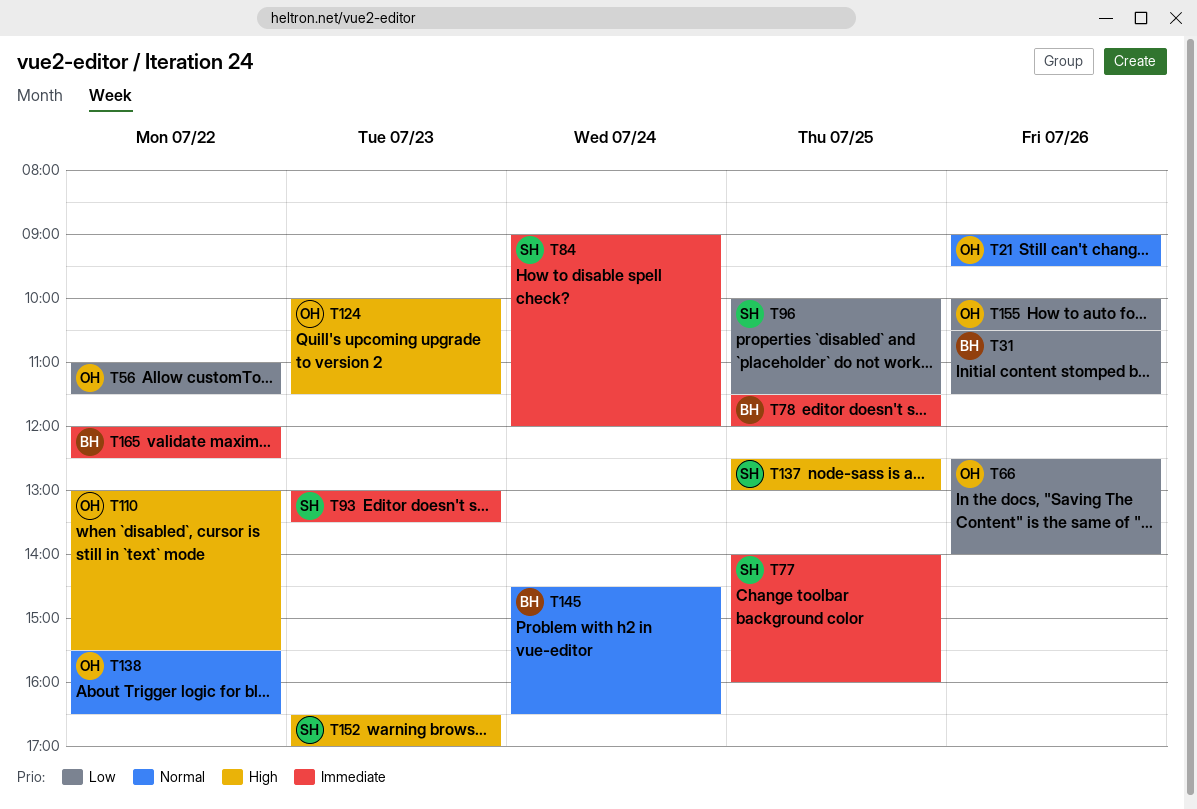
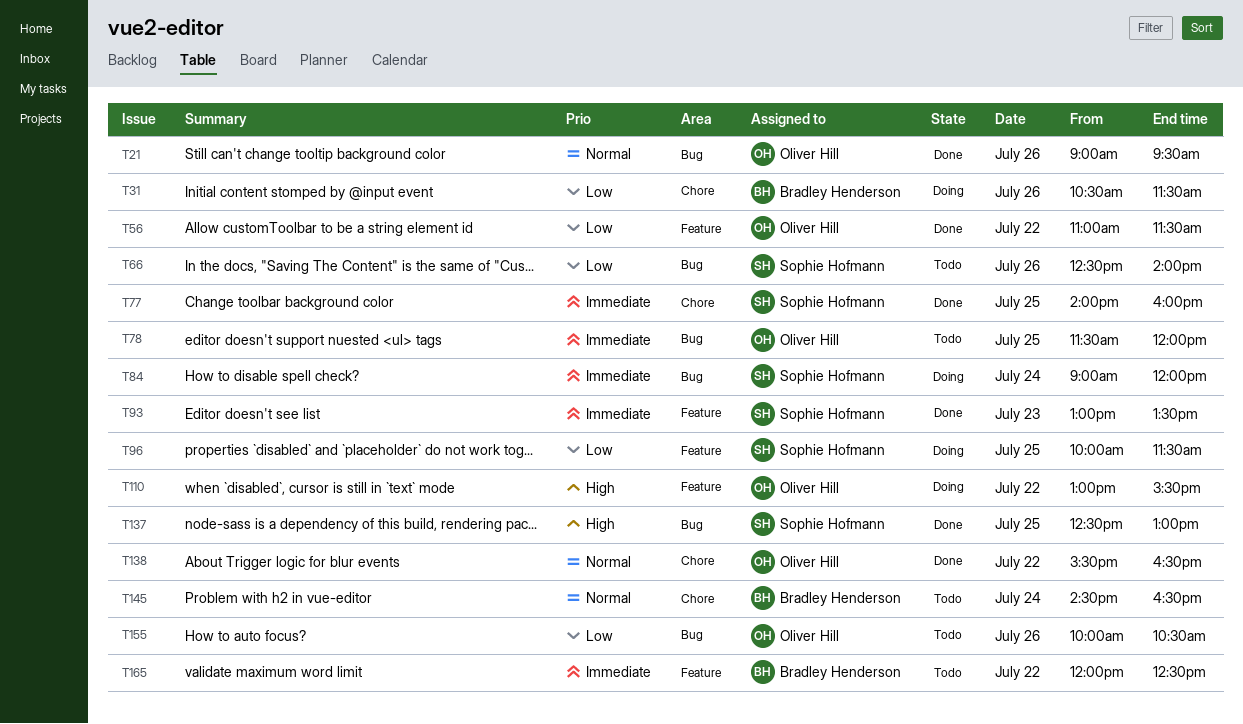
T66, owner: Oliver Hill -> Sophie Hofmann
T78, owner: Bradley Henderson -> Oliver Hill
T124: present -> none
T152: present -> none

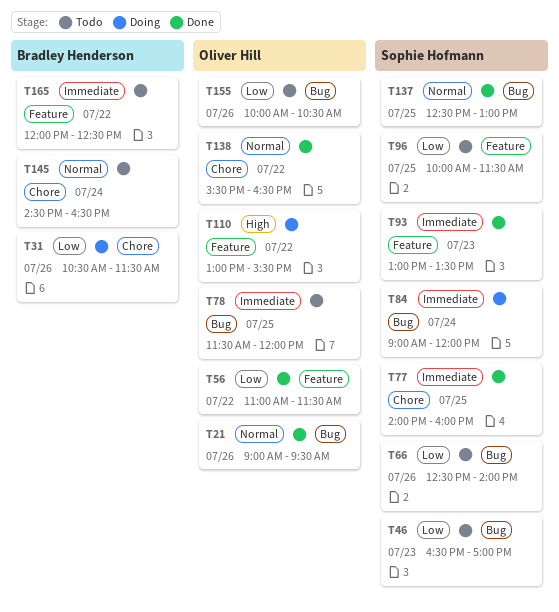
T46: none -> present
T96, status: Doing -> Todo
T137, priority: High -> Normal

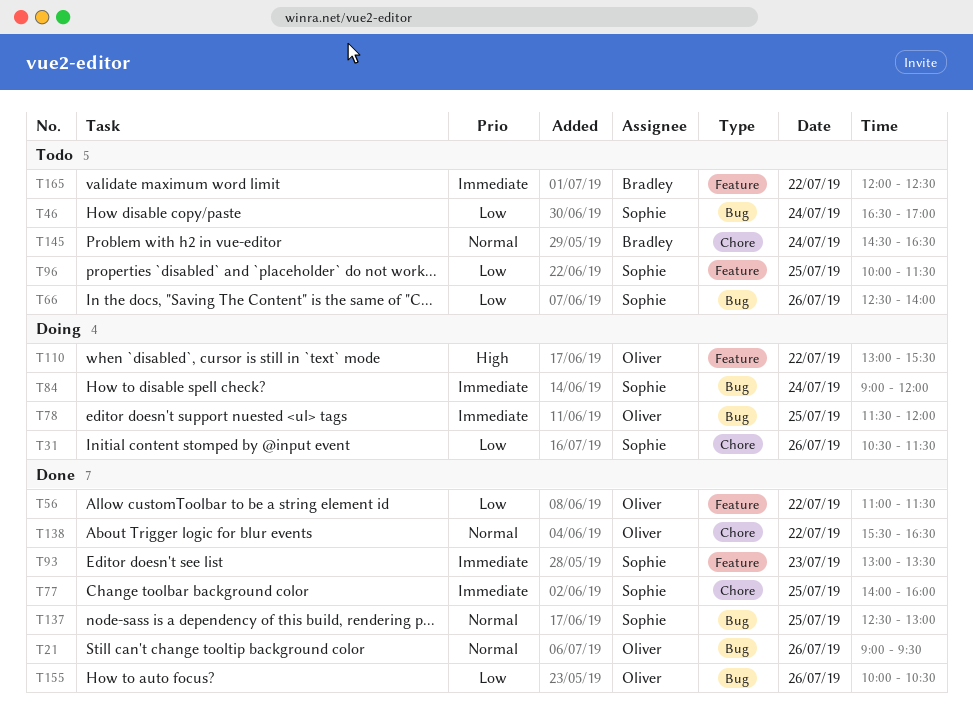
T31, owner: Bradley Henderson -> Sophie Hofmann
T46, day: Jul 23 -> Jul 24
T78, status: Todo -> Doing
T155, status: Todo -> Done

